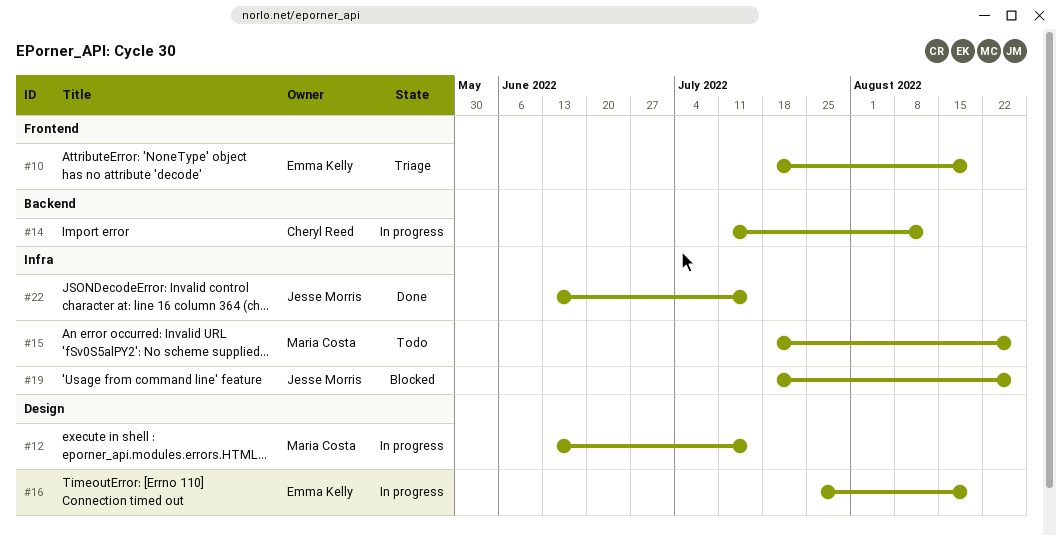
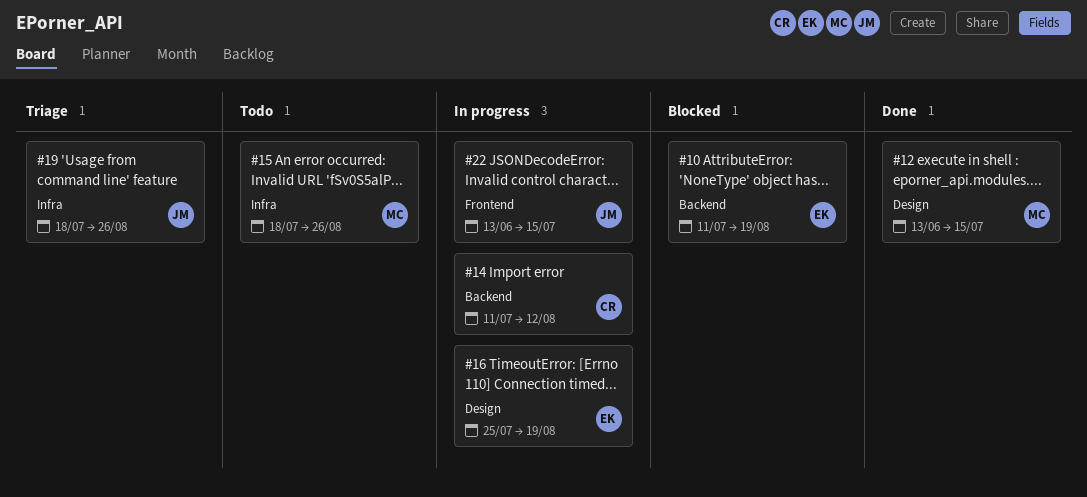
#10, status: Triage -> Blocked
#10, label: Frontend -> Backend
#10, start: Jul 18 -> Jul 11
#12, status: In progress -> Done
#19, status: Blocked -> Triage
#22, status: Done -> In progress
#22, label: Infra -> Frontend

